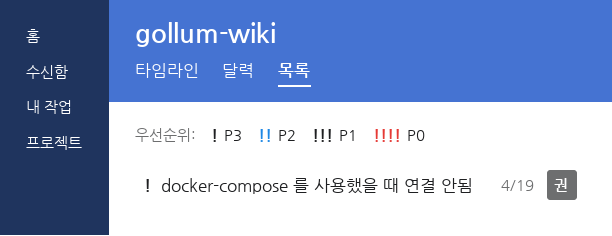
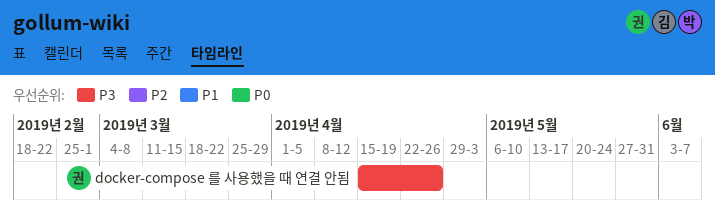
docker-compose 를 사용했을 때 연결 안됨, due: Apr 19 -> Apr 26

